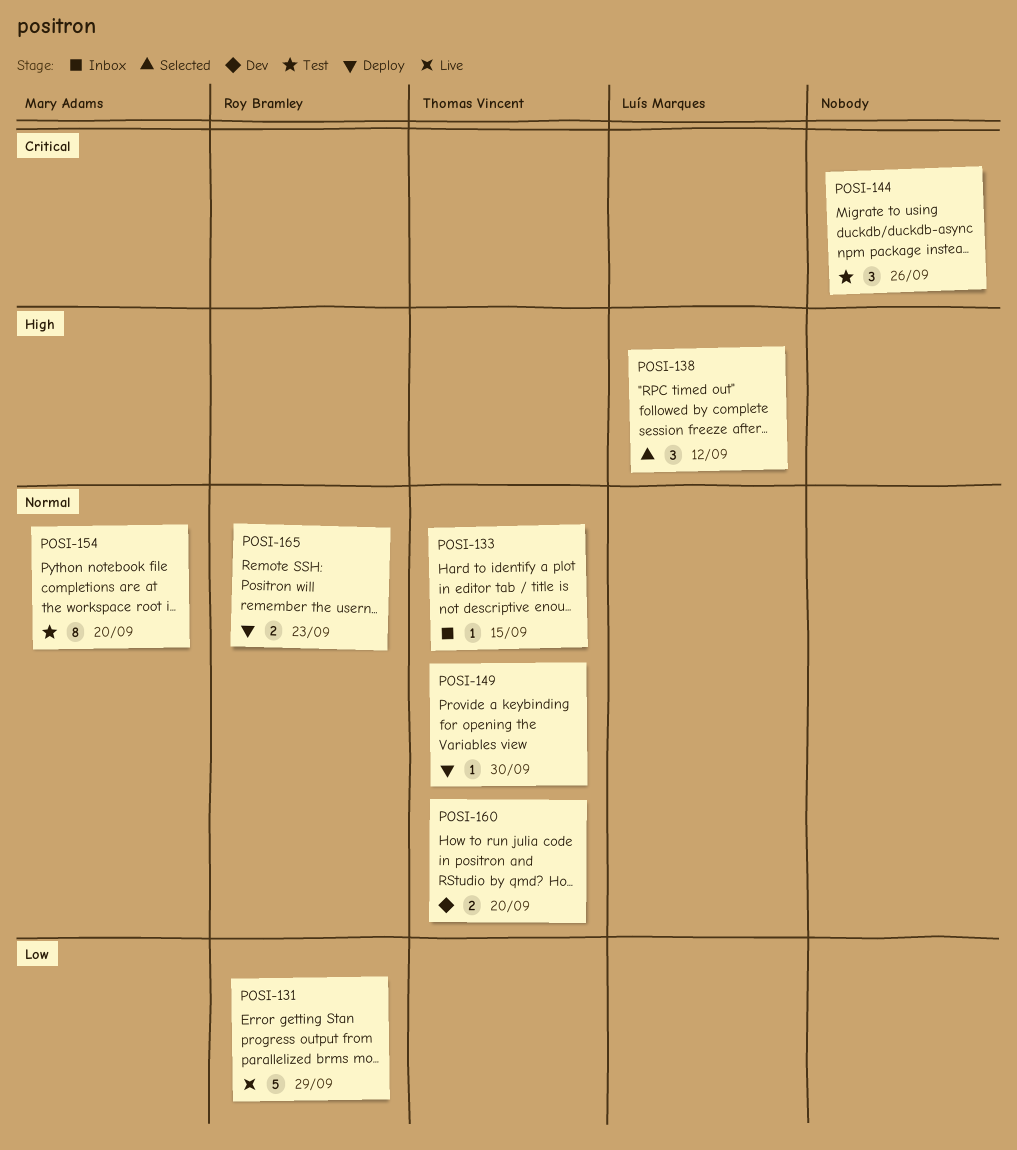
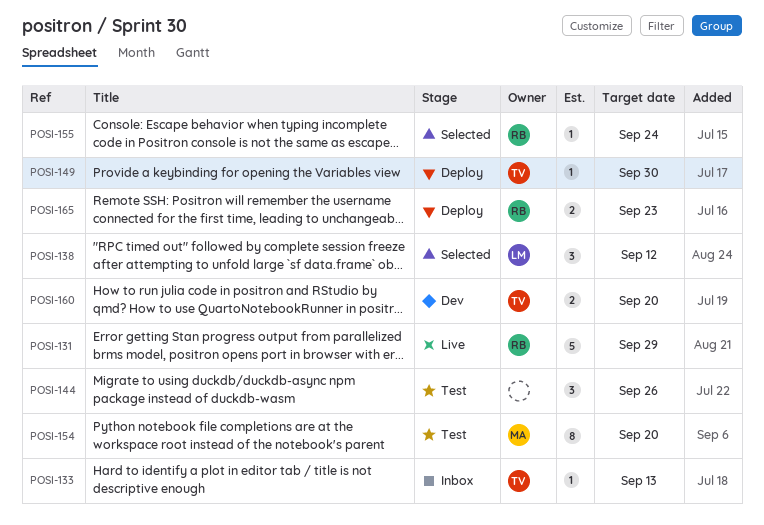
POSI-133, due: Sep 15 -> Sep 13
POSI-155: none -> present

